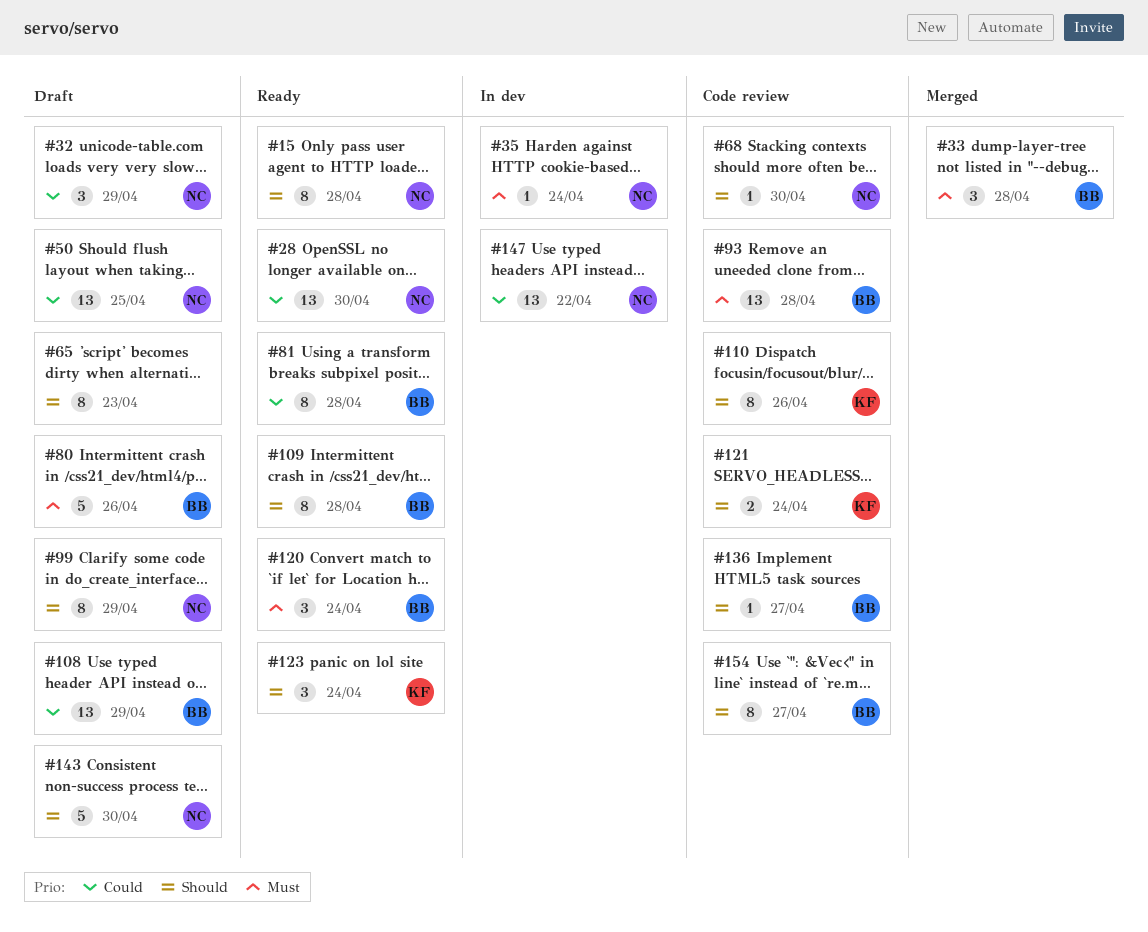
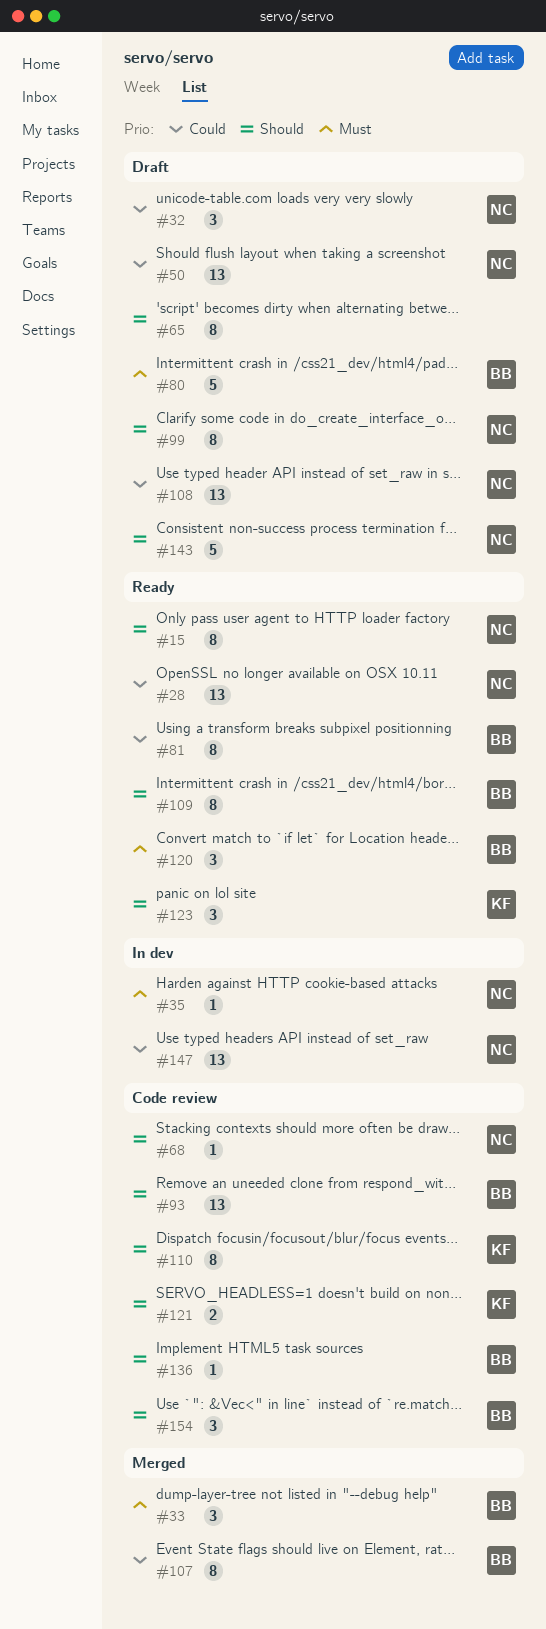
#93, priority: Must -> Should
#107: none -> present
#108, owner: BB -> NC
#154, estimate: 8 -> 3

